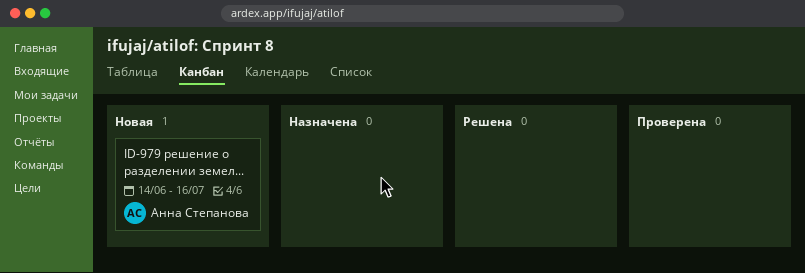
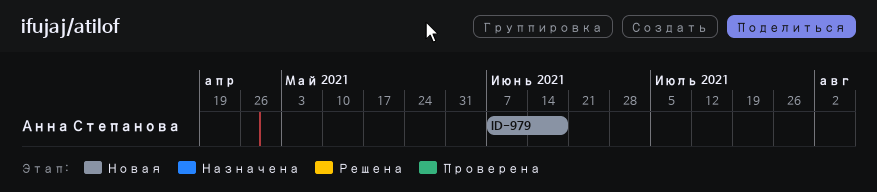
ID-979, start: Jun 14 -> Jun 7
ID-979, due: Jul 16 -> Jun 18

